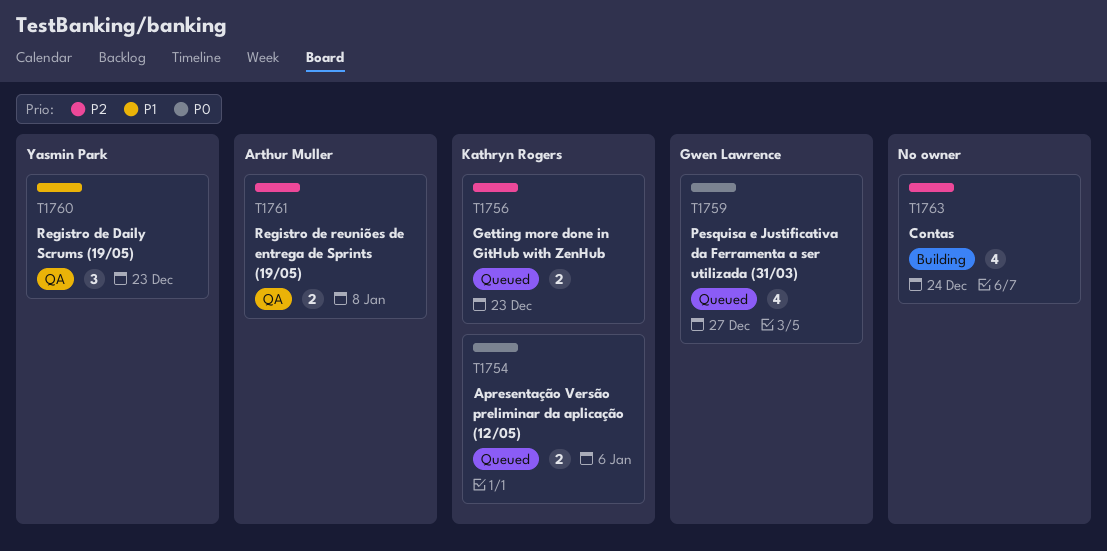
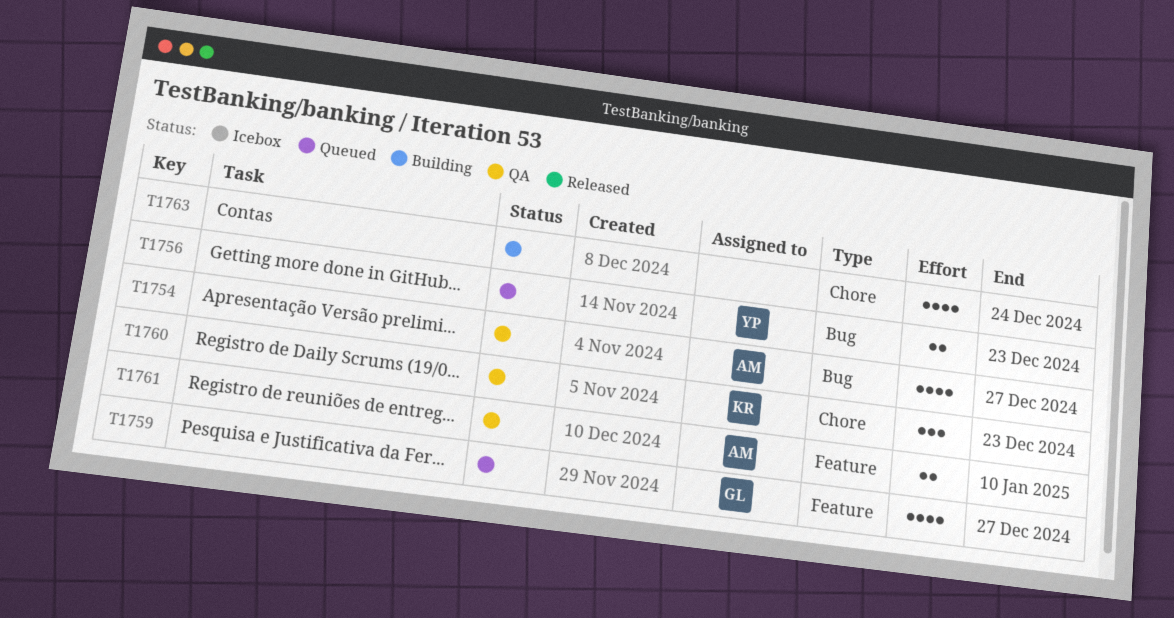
T1754, status: Queued -> QA
T1754, owner: Kathryn Rogers -> Arthur Muller
T1754, estimate: 2 -> 4
T1754, due: Jan 6 -> Dec 27
T1756, owner: Kathryn Rogers -> Yasmin Park
T1760, owner: Yasmin Park -> Kathryn Rogers
T1761, due: Jan 8 -> Jan 10

